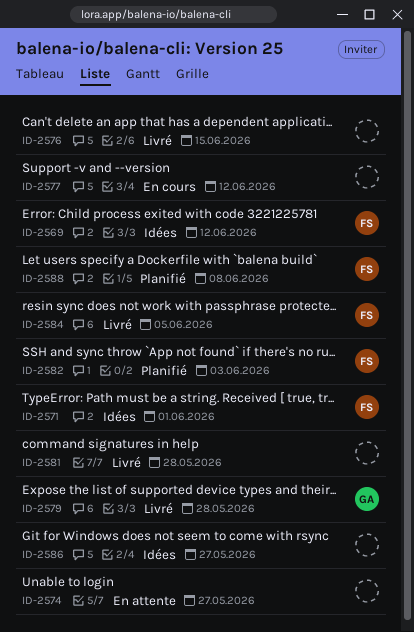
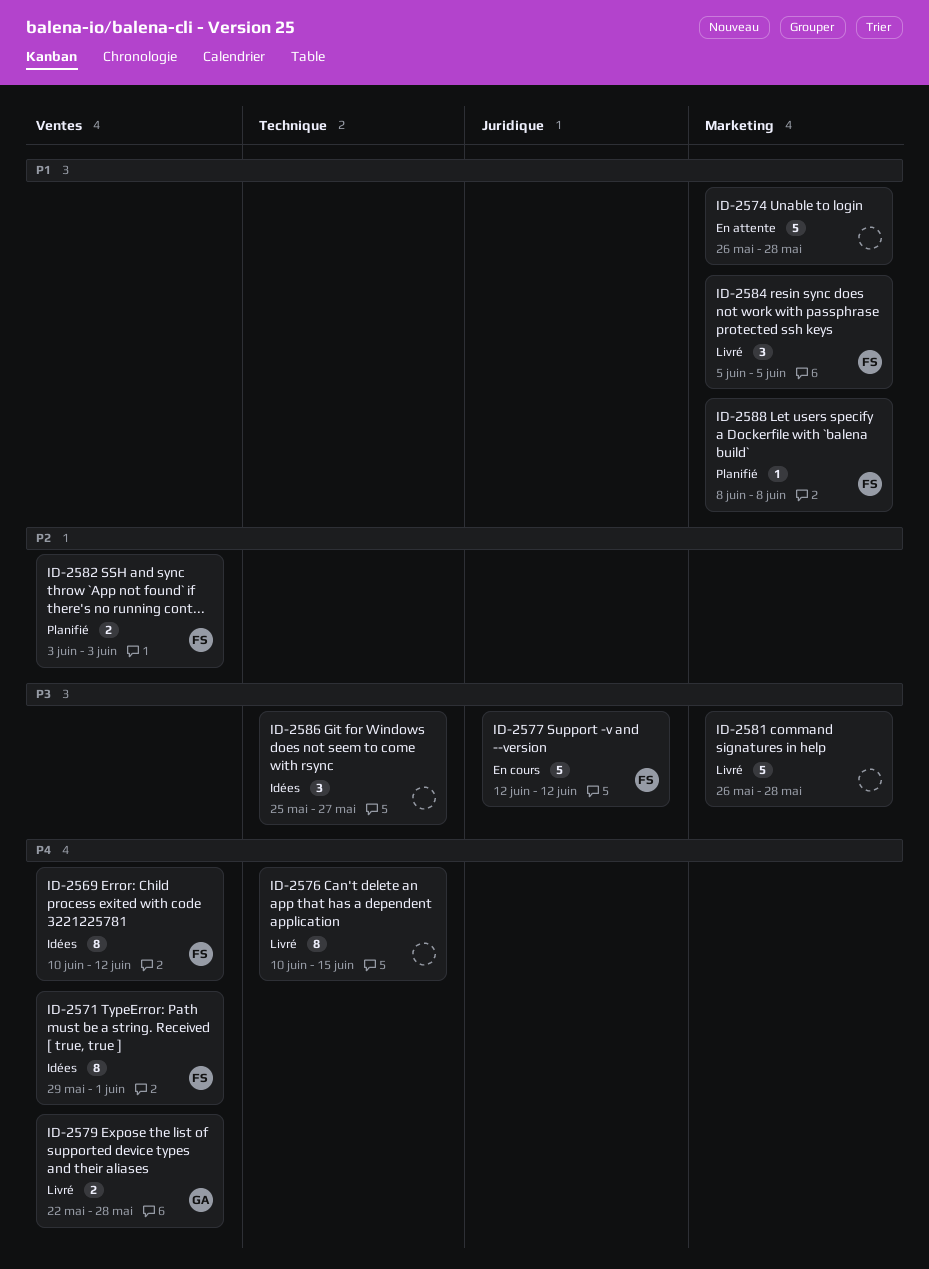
ID-2574, due: May 27 -> May 28
ID-2577, owner: none -> FS

